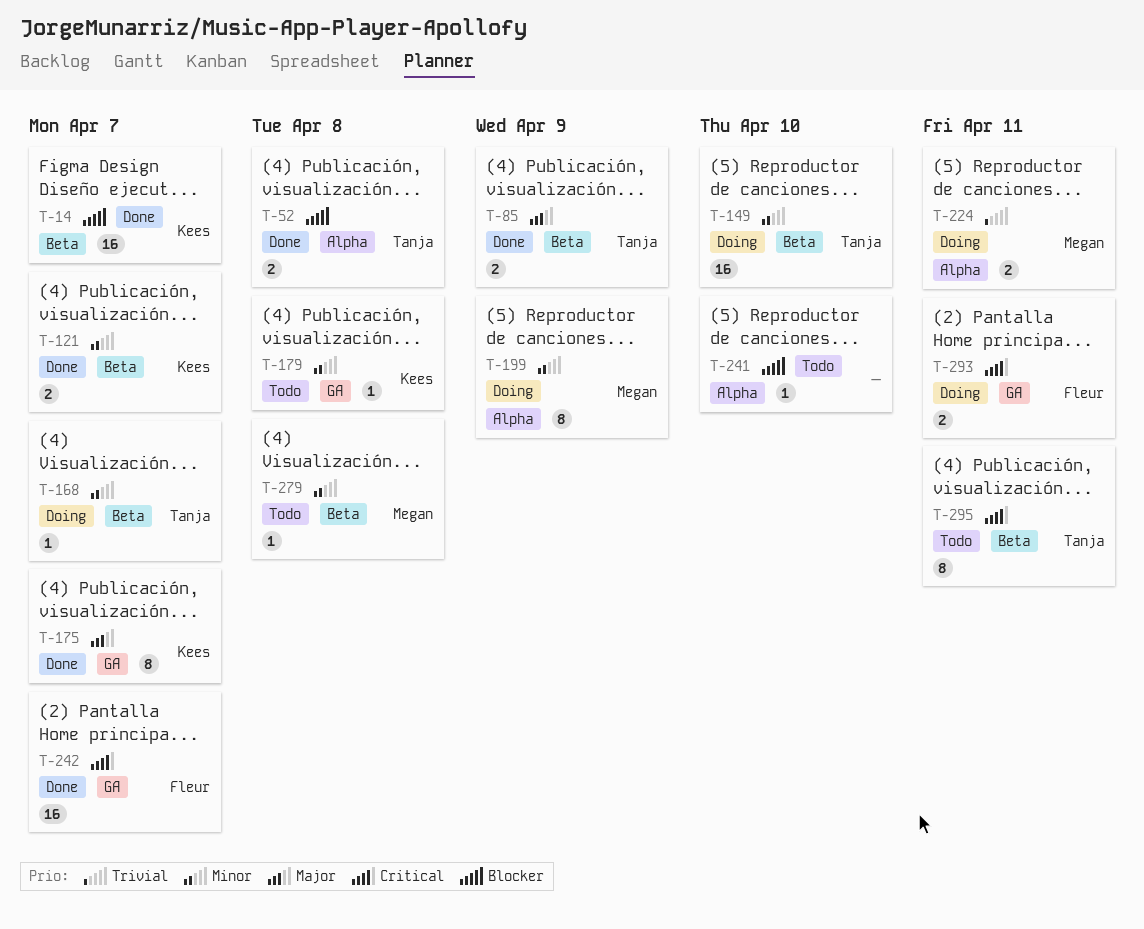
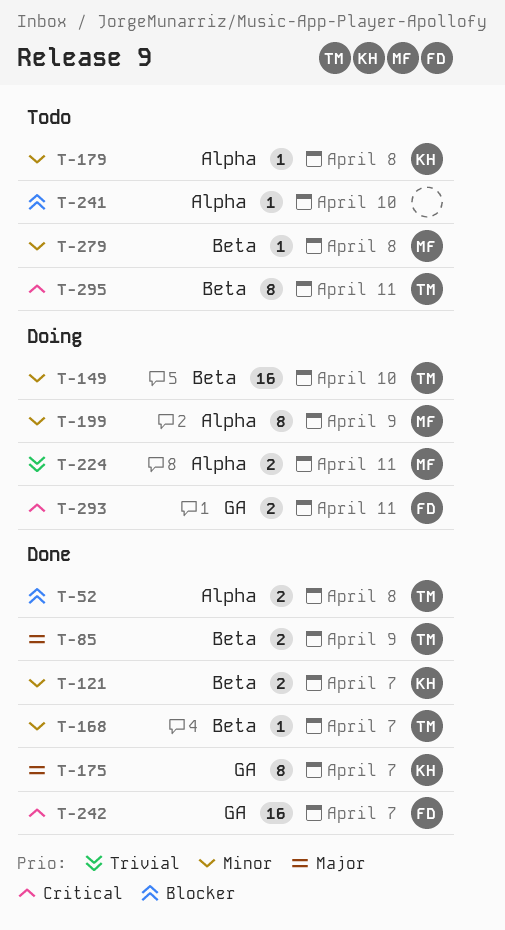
T-14: present -> none
T-168, status: Doing -> Done
T-179, label: GA -> Alpha

